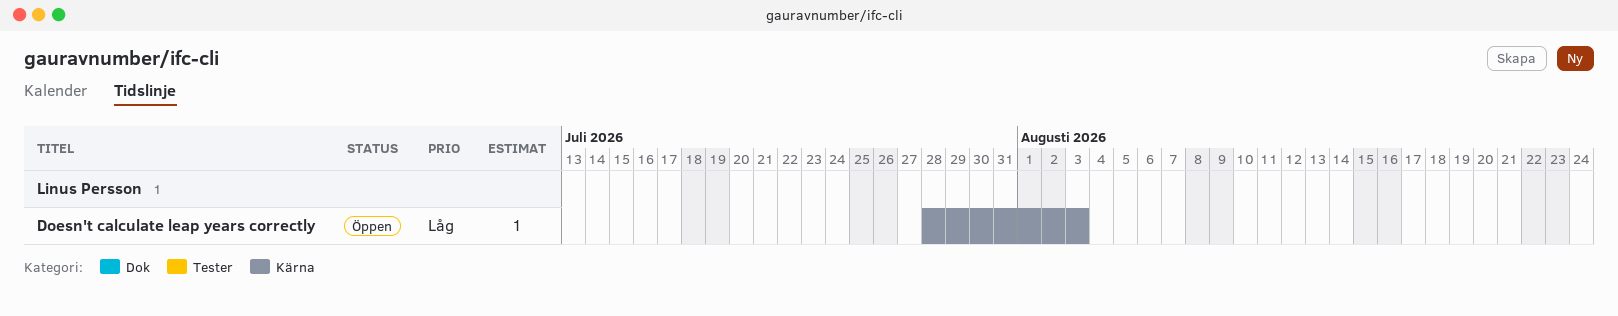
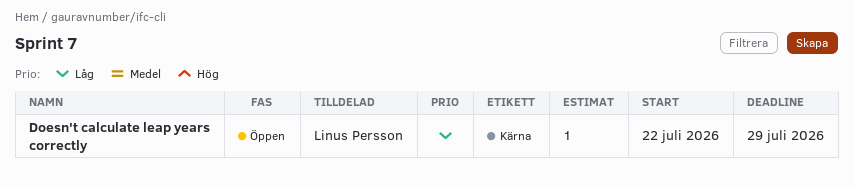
Doesn't calculate leap years correctly, start: Jul 28 -> Jul 22
Doesn't calculate leap years correctly, due: Aug 3 -> Jul 29

